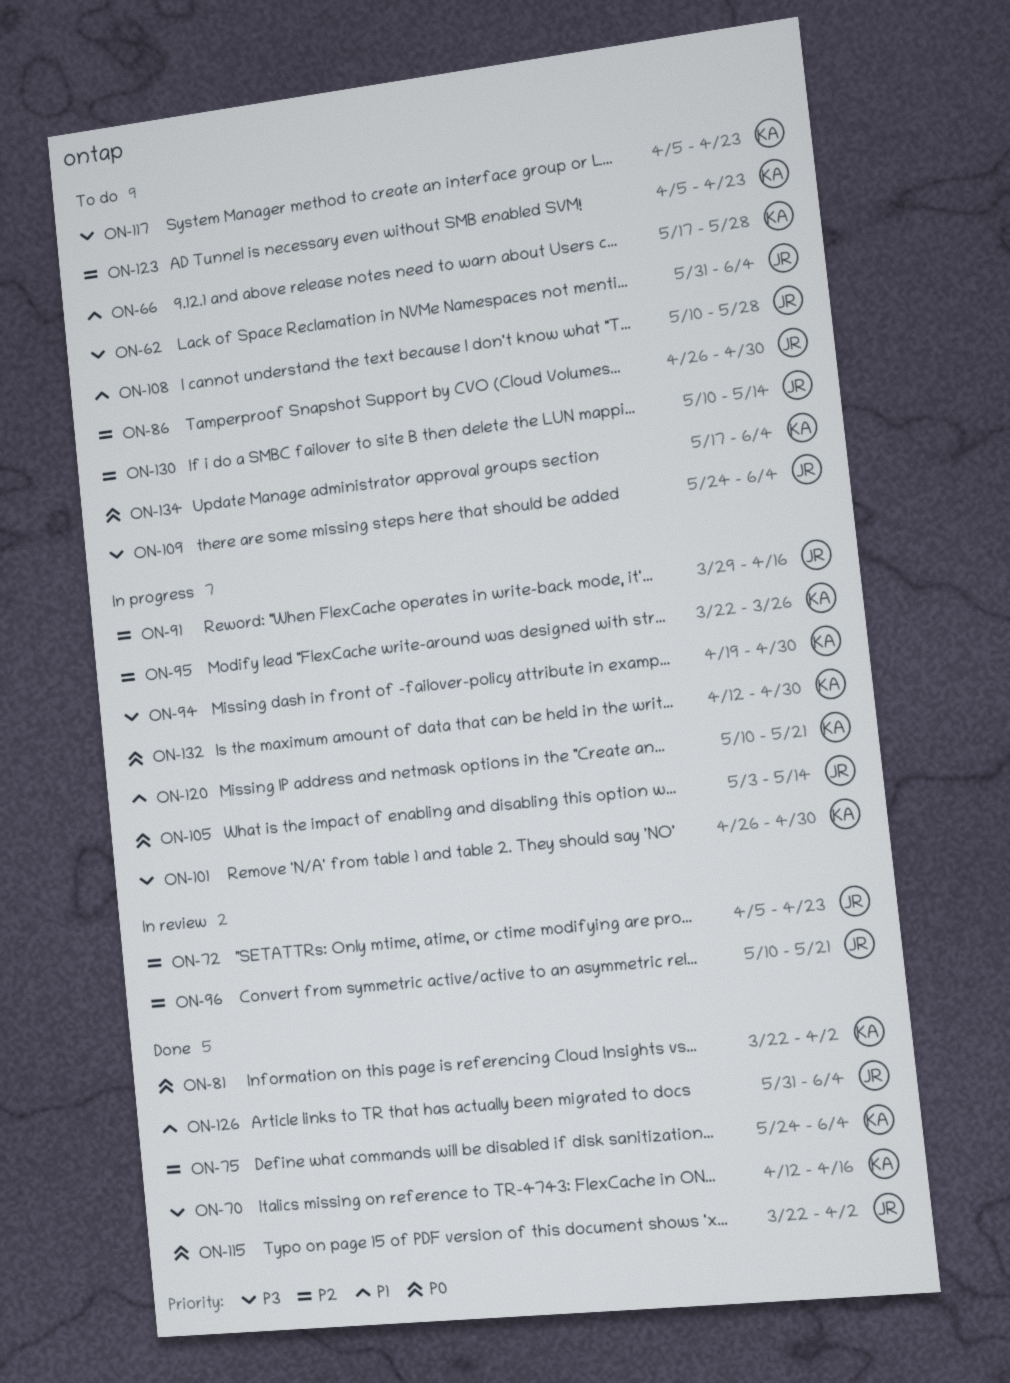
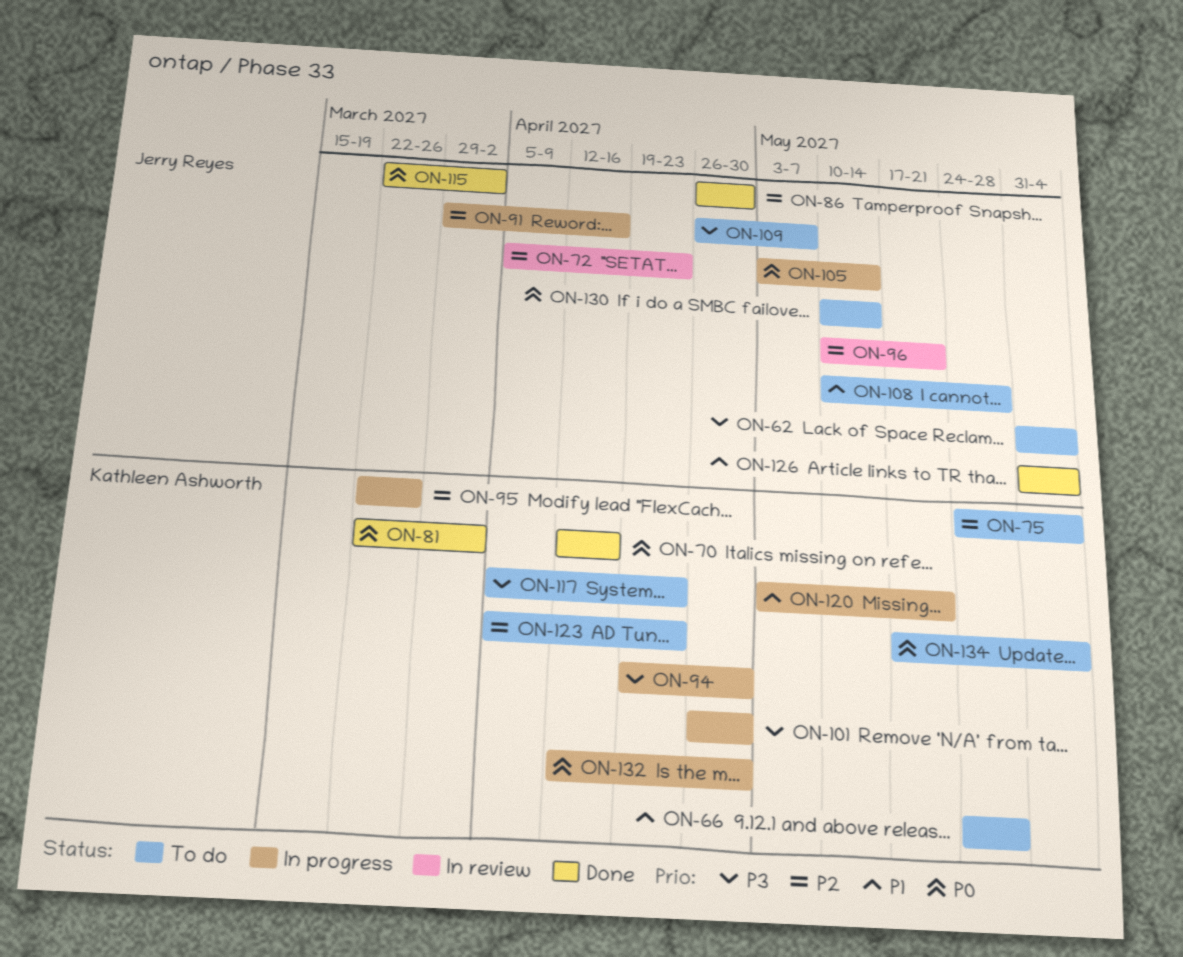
ON-66, start: May 17 -> May 24
ON-70, priority: P3 -> P0
ON-75, status: Done -> To do
ON-86, status: To do -> Done
ON-109, start: May 24 -> Apr 26
ON-109, due: Jun 4 -> May 7
ON-120, start: May 10 -> May 3
ON-130, priority: P2 -> P0

